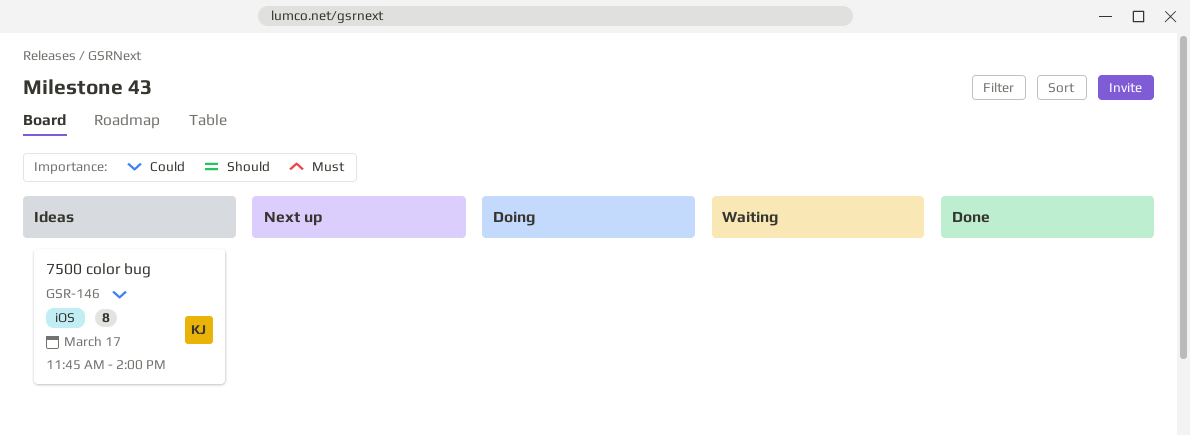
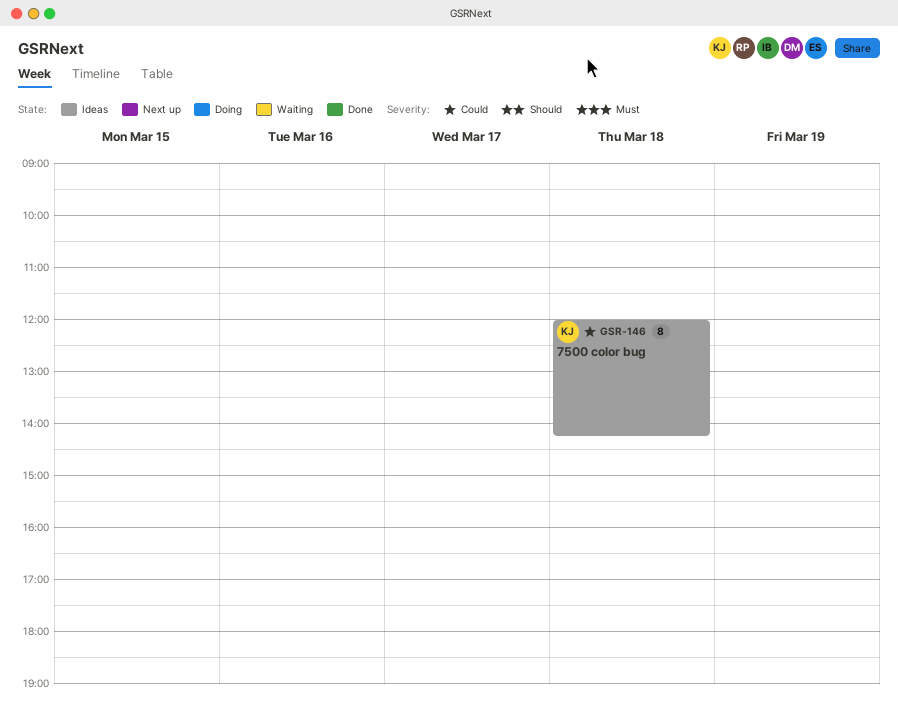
GSR-146, day: Mar 17 -> Mar 18
GSR-146, begins: 11:45 -> 12:00
GSR-146, ends: 14:00 -> 14:15

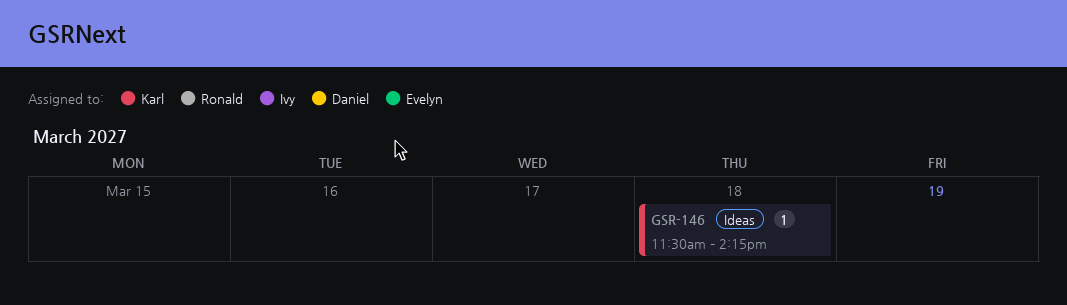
GSR-146, estimate: 8 -> 1
GSR-146, begins: 12:00 -> 11:30

